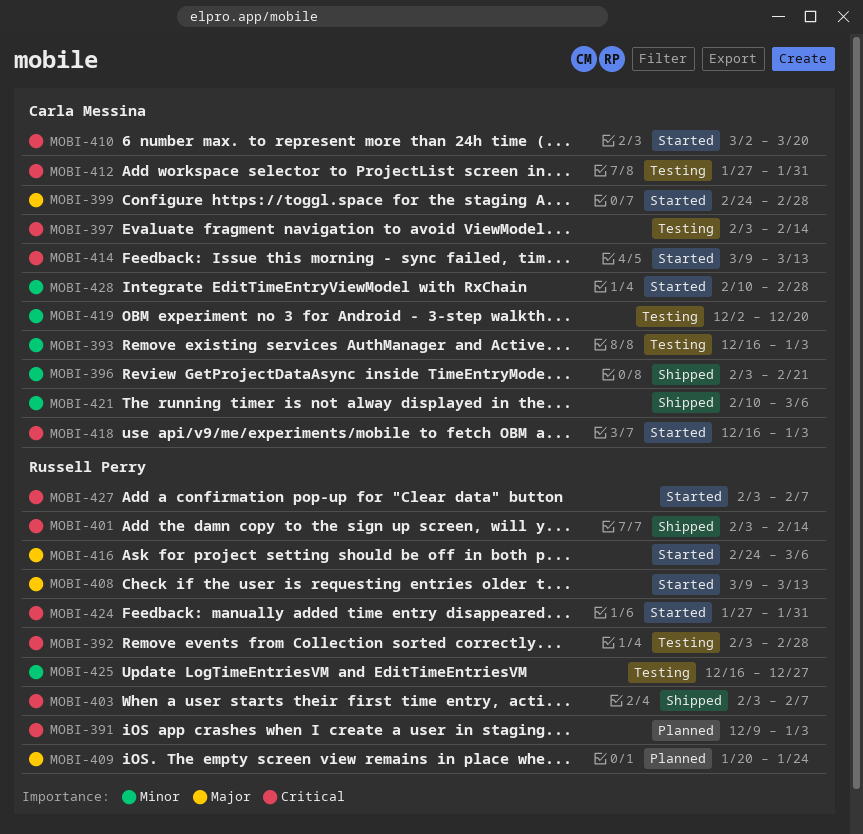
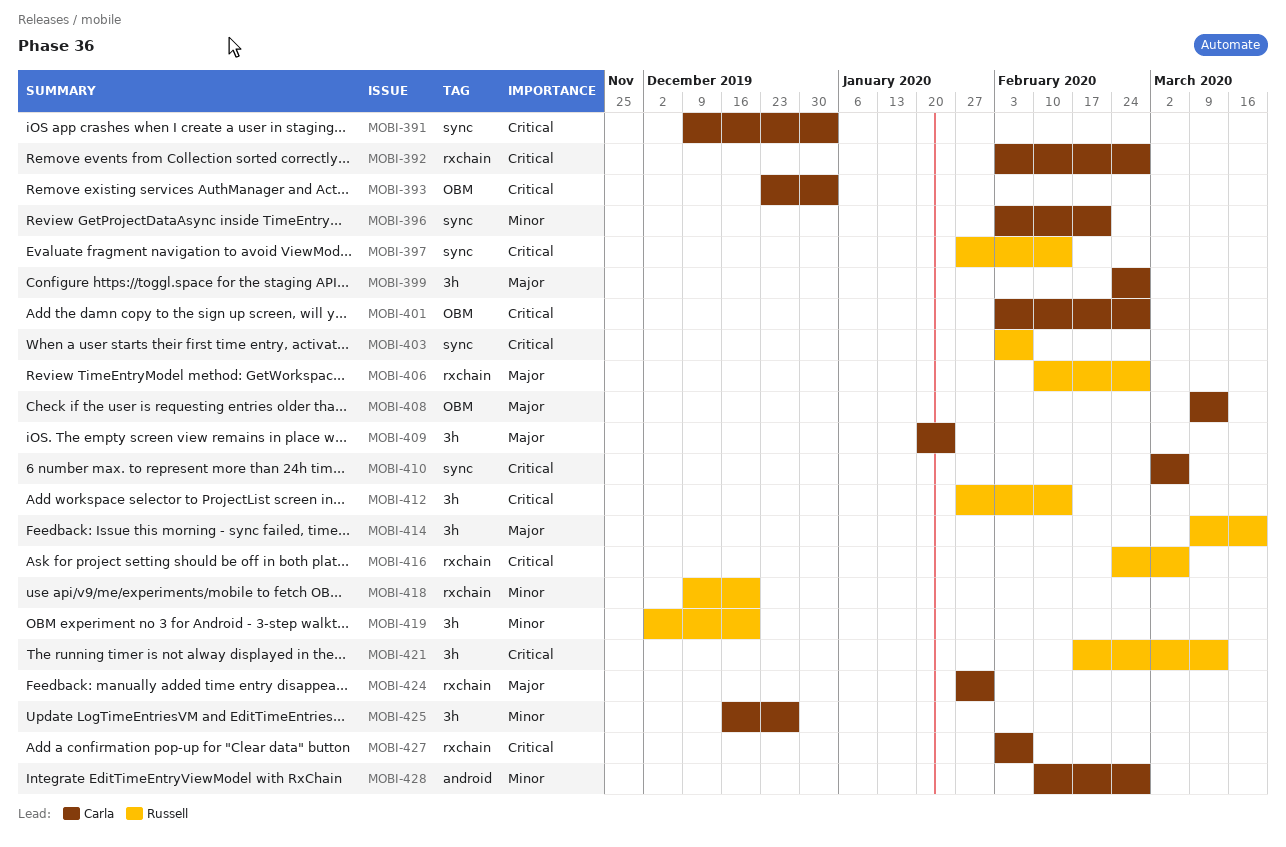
MOBI-391, owner: Russell Perry -> Carla Messina
MOBI-392, owner: Russell Perry -> Carla Messina
MOBI-393, priority: Minor -> Critical
MOBI-393, start: Dec 16 -> Dec 23
MOBI-397, owner: Carla Messina -> Russell Perry
MOBI-397, start: Feb 3 -> Jan 27
MOBI-401, owner: Russell Perry -> Carla Messina
MOBI-401, due: Feb 14 -> Feb 28
MOBI-406: none -> present
MOBI-408, owner: Russell Perry -> Carla Messina
MOBI-409, owner: Russell Perry -> Carla Messina
MOBI-410, due: Mar 20 -> Mar 6
MOBI-412, owner: Carla Messina -> Russell Perry
MOBI-412, due: Jan 31 -> Feb 14
MOBI-414, owner: Carla Messina -> Russell Perry
MOBI-414, priority: Critical -> Major
MOBI-414, due: Mar 13 -> Mar 20
MOBI-416, priority: Major -> Critical
MOBI-418, owner: Carla Messina -> Russell Perry
MOBI-418, priority: Critical -> Minor
MOBI-418, start: Dec 16 -> Dec 9
MOBI-418, due: Jan 3 -> Dec 20
MOBI-419, owner: Carla Messina -> Russell Perry
MOBI-421, owner: Carla Messina -> Russell Perry
MOBI-421, priority: Minor -> Critical
MOBI-421, start: Feb 10 -> Feb 17
MOBI-421, due: Mar 6 -> Mar 13
MOBI-424, owner: Russell Perry -> Carla Messina
MOBI-424, priority: Critical -> Major
MOBI-425, owner: Russell Perry -> Carla Messina
MOBI-427, owner: Russell Perry -> Carla Messina

